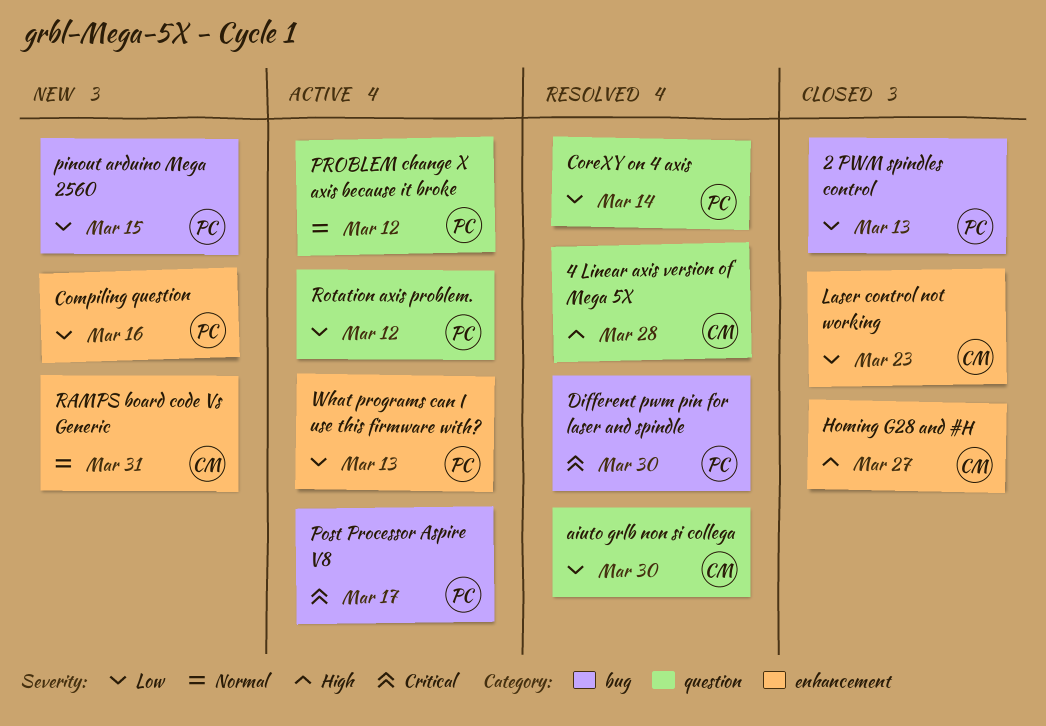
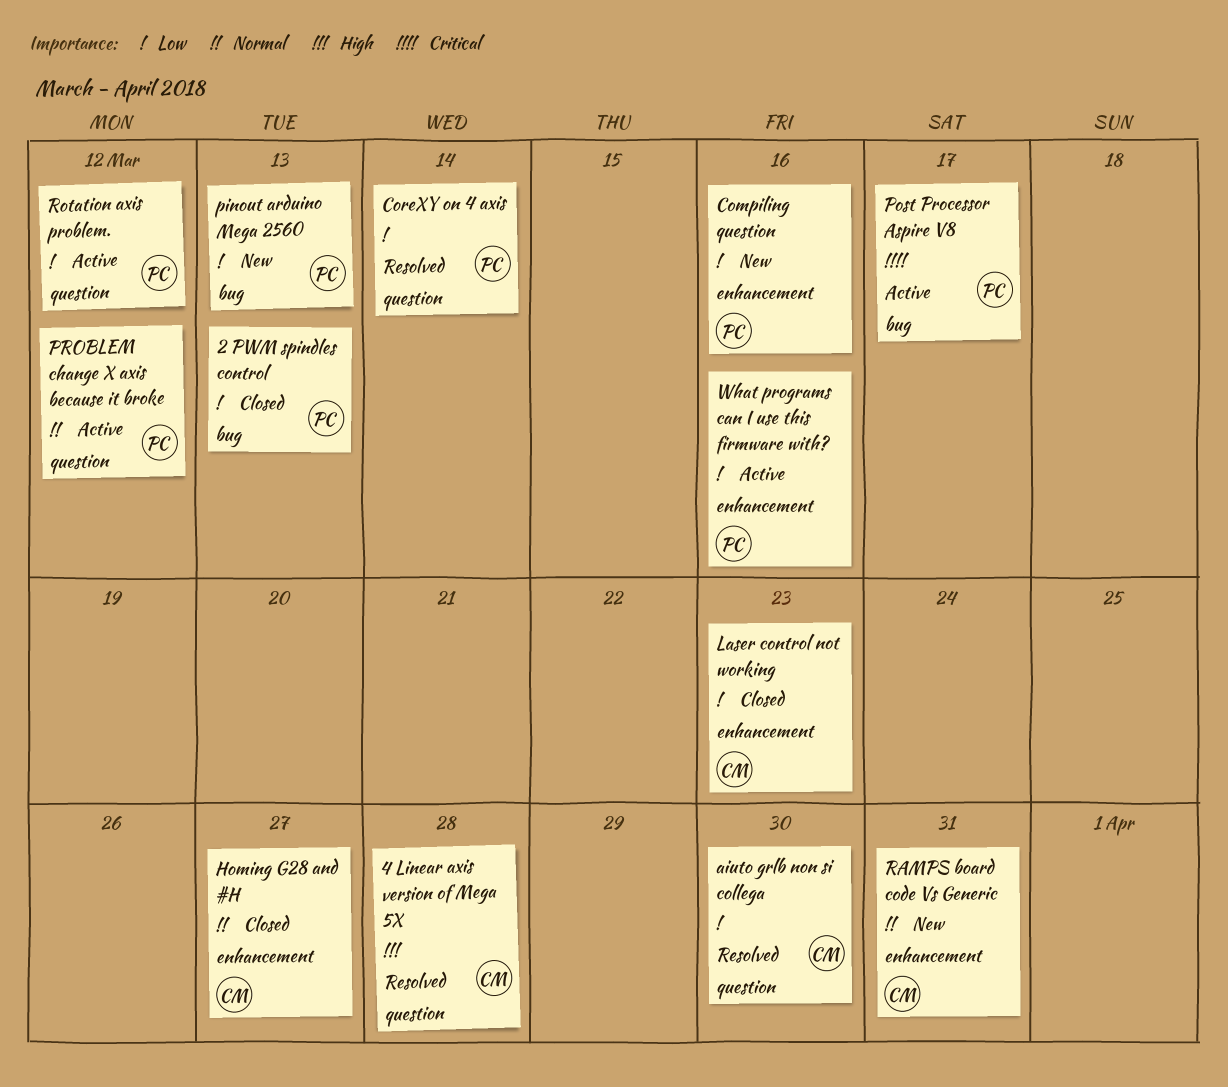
Different pwm pin for laser and spindle: present -> none
Homing G28 and #H, priority: High -> Normal
pinout arduino Mega 2560, due: Mar 15 -> Mar 13
What programs can I use this firmware with?, due: Mar 13 -> Mar 16

